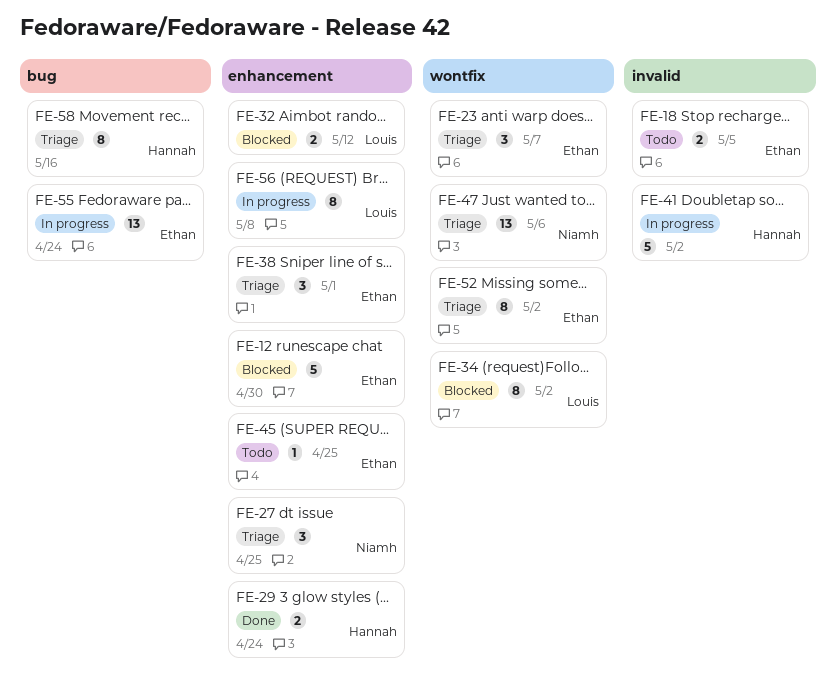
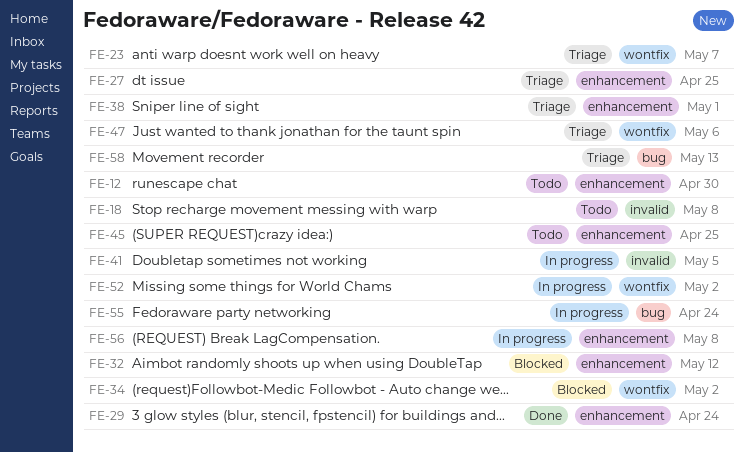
FE-12, status: Blocked -> Todo
FE-18, due: May 5 -> May 8
FE-41, due: May 2 -> May 5
FE-52, status: Triage -> In progress
FE-58, due: May 16 -> May 13

